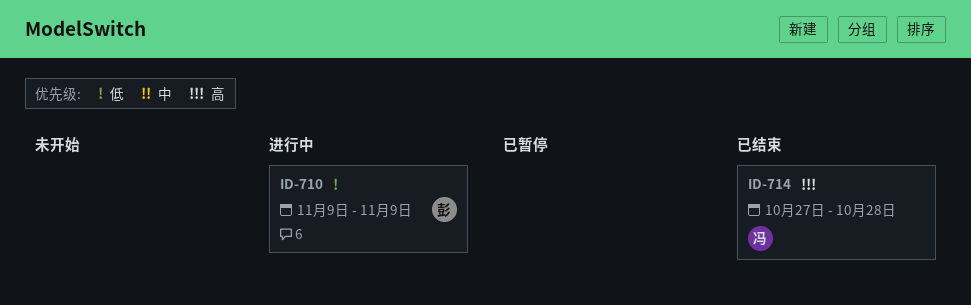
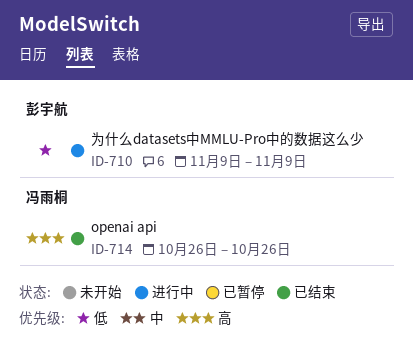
ID-714, start: Oct 27 -> Oct 26
ID-714, due: Oct 28 -> Oct 26

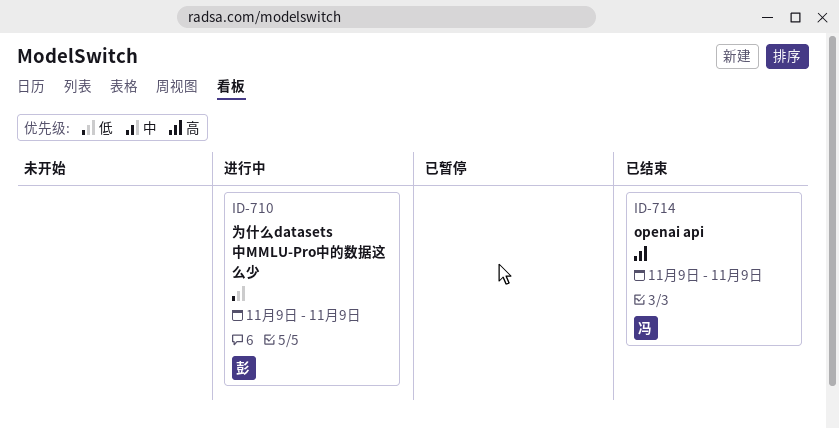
ID-714, start: Oct 26 -> Nov 9
ID-714, due: Oct 26 -> Nov 9

